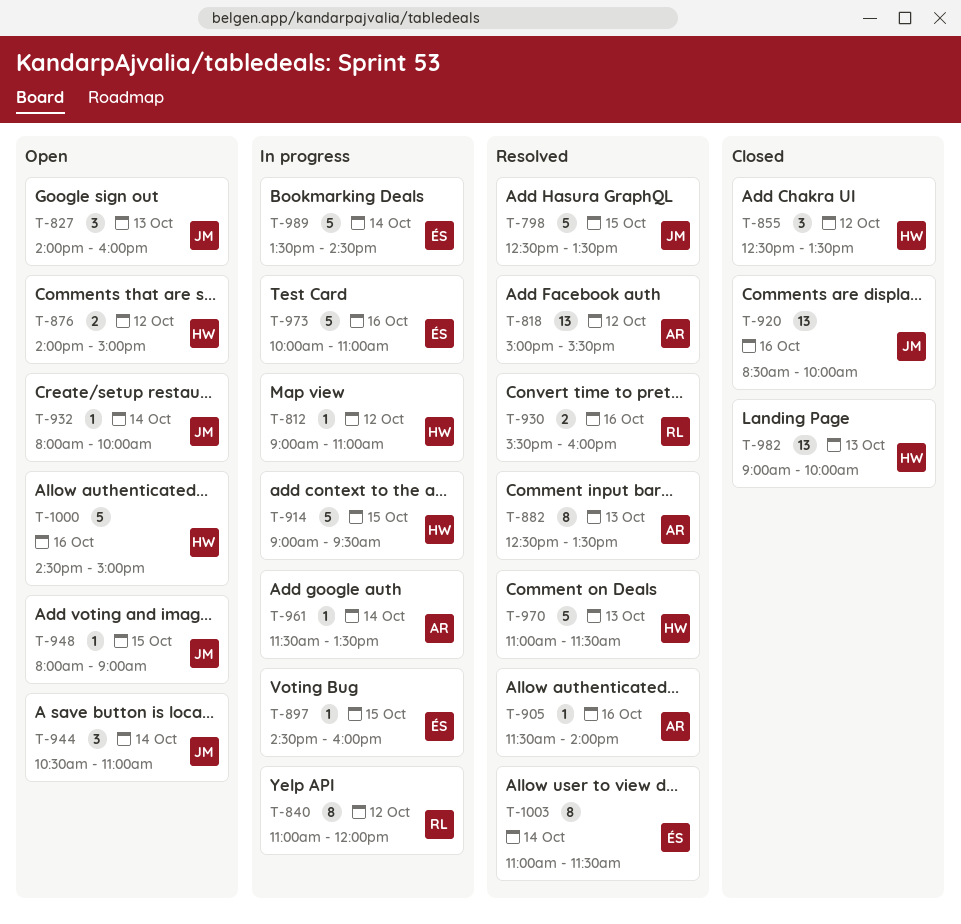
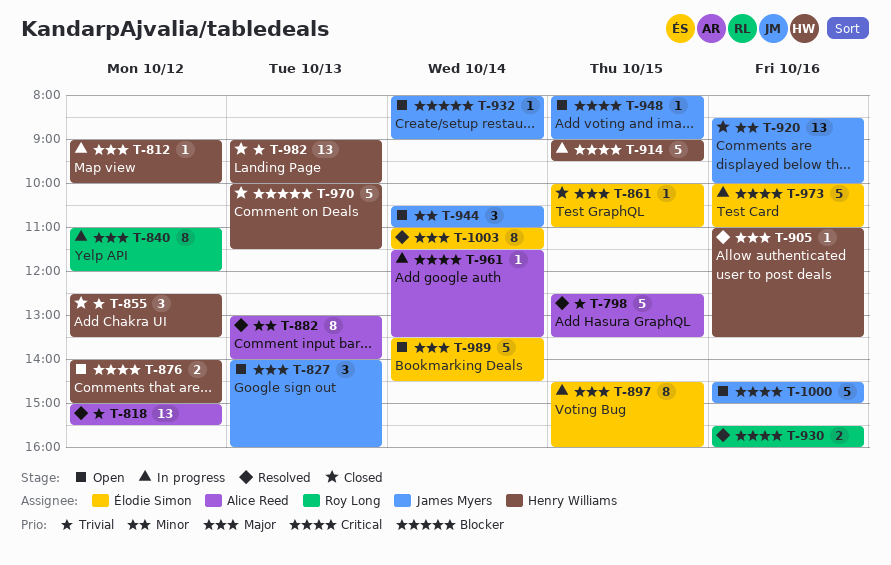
T-798, owner: James Myers -> Alice Reed
T-812, ends: 11:00 -> 10:00
T-861: none -> present
T-882, begins: 12:30 -> 13:00
T-882, ends: 13:30 -> 14:00
T-897, estimate: 1 -> 8
T-905, owner: Alice Reed -> Henry Williams
T-905, begins: 11:30 -> 11:00
T-905, ends: 14:00 -> 13:30
T-932, ends: 10:00 -> 09:00
T-970, status: Resolved -> Closed
T-970, begins: 11:00 -> 10:00
T-989, status: In progress -> Open
T-1000, owner: Henry Williams -> James Myers

